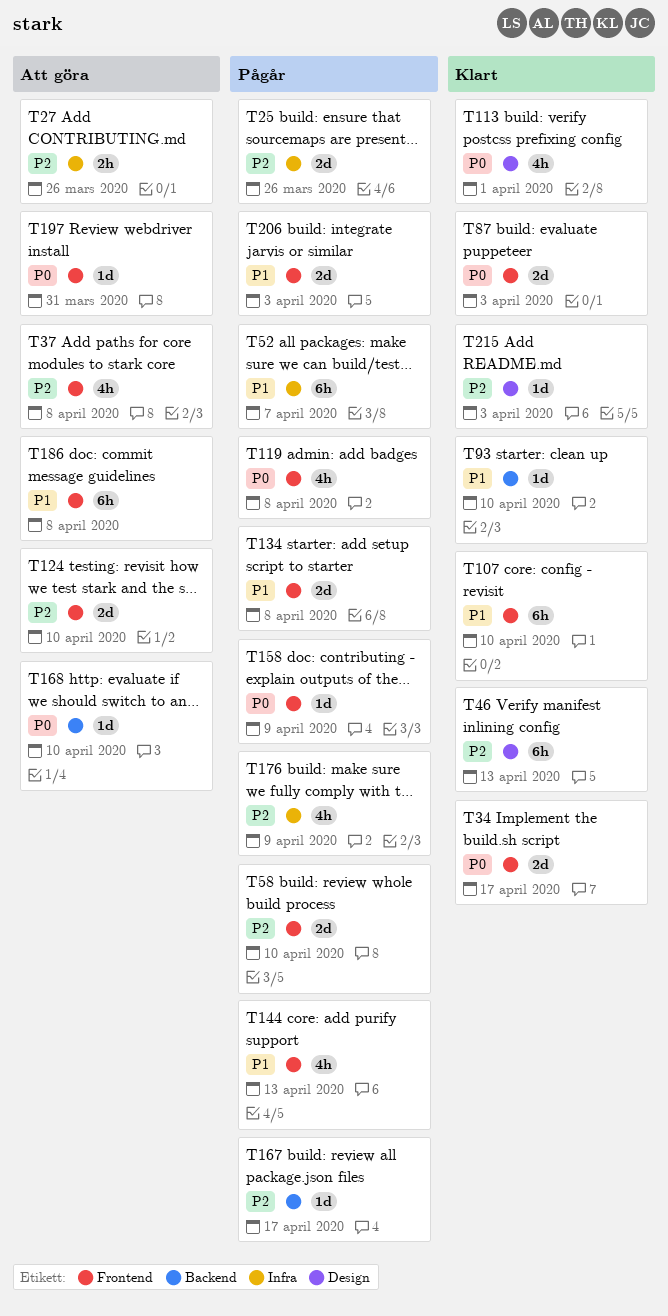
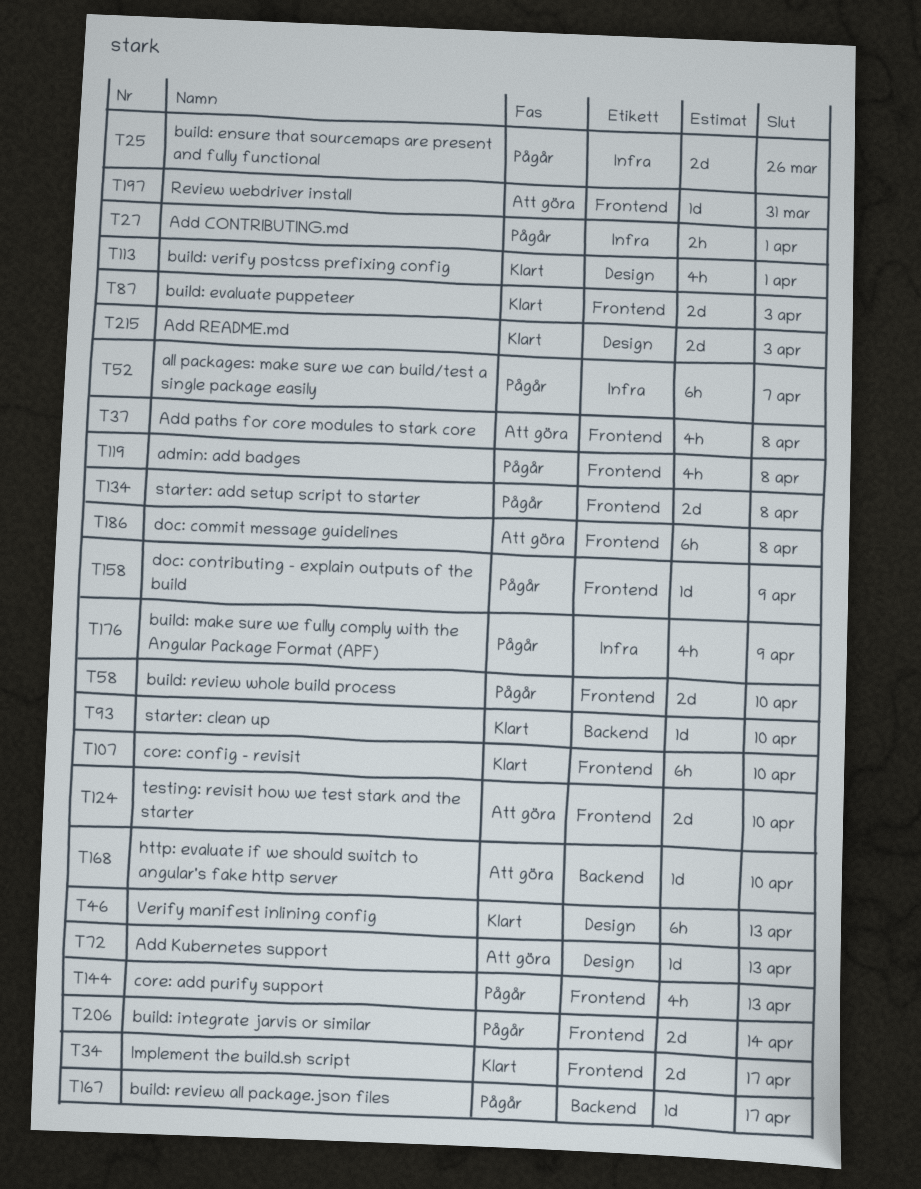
T27, status: Att göra -> Pågår
T27, due: Mar 26 -> Apr 1
T72: none -> present
T206, due: Apr 3 -> Apr 14
T215, estimate: 1d -> 2d

